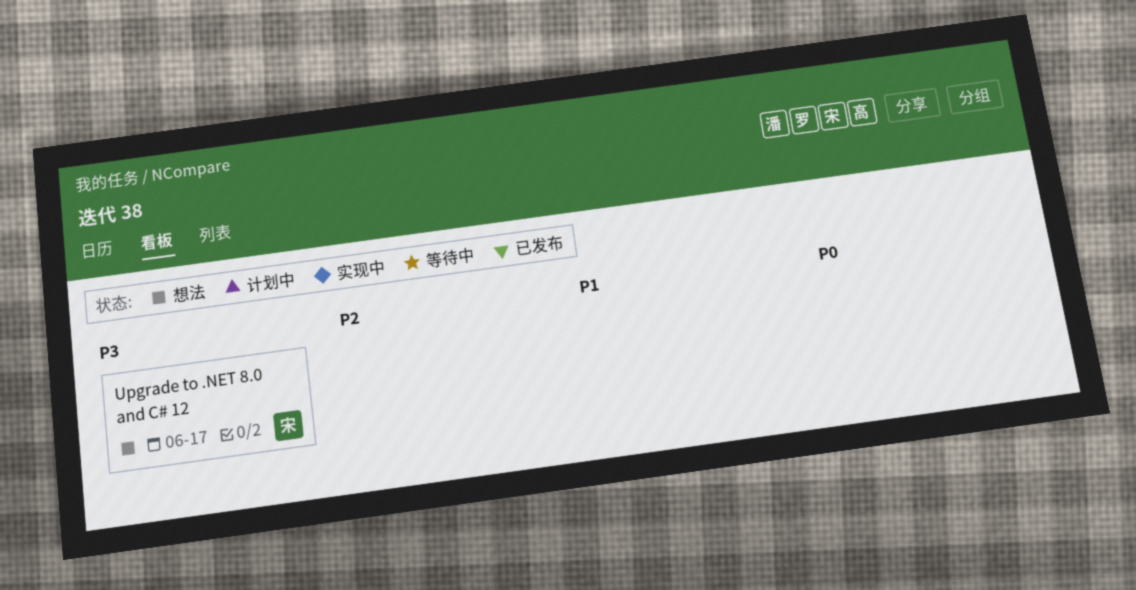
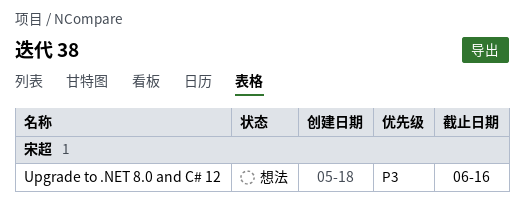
Upgrade to .NET 8.0 and C# 12, due: Jun 17 -> Jun 16

